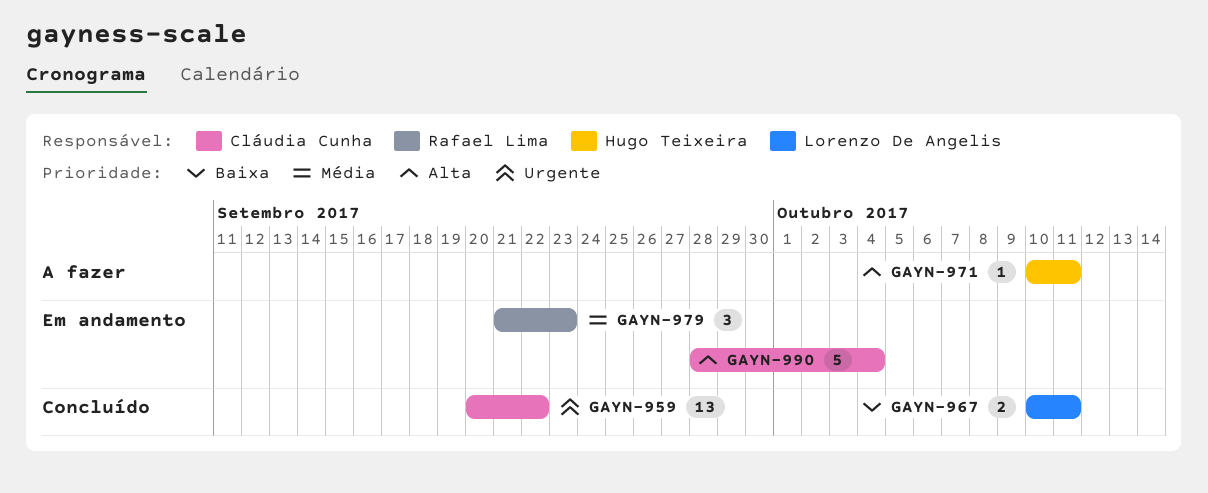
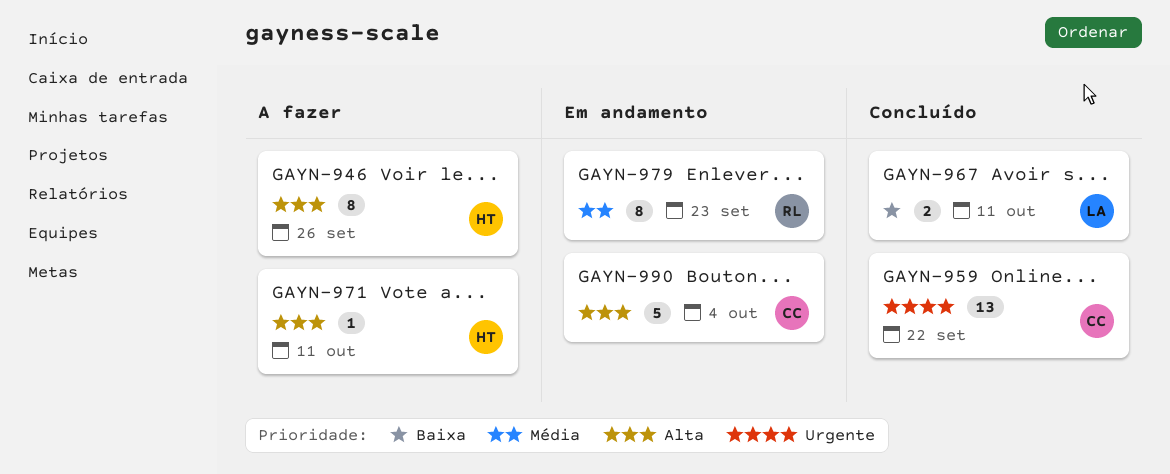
GAYN-946: none -> present
GAYN-979, estimate: 3 -> 8

